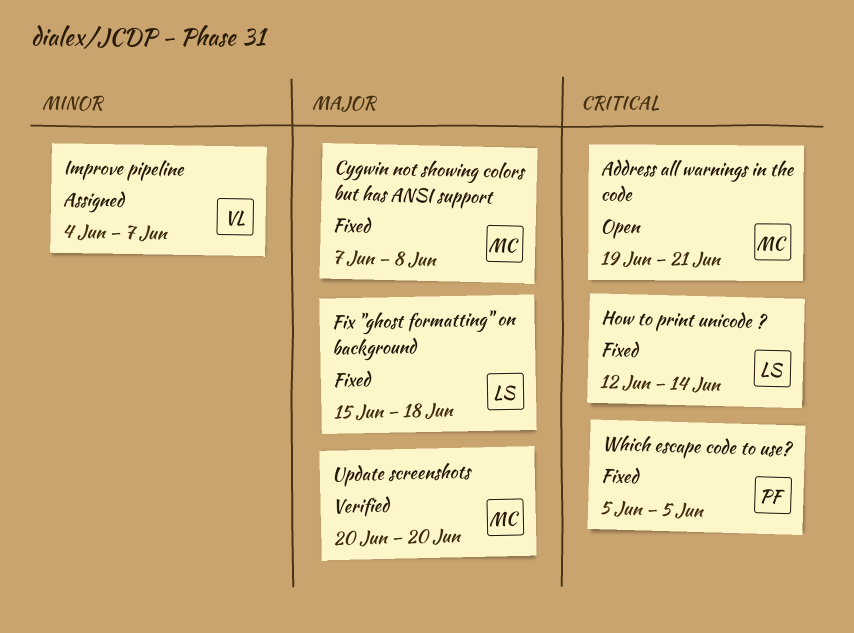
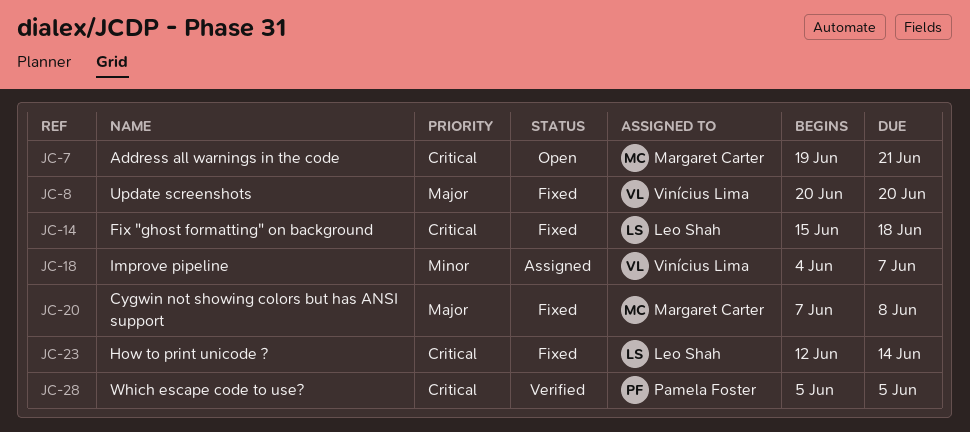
Fix "ghost formatting" on background, priority: Major -> Critical
Update screenshots, status: Verified -> Fixed
Update screenshots, owner: Margaret Carter -> Vinícius Lima
Which escape code to use?, status: Fixed -> Verified

